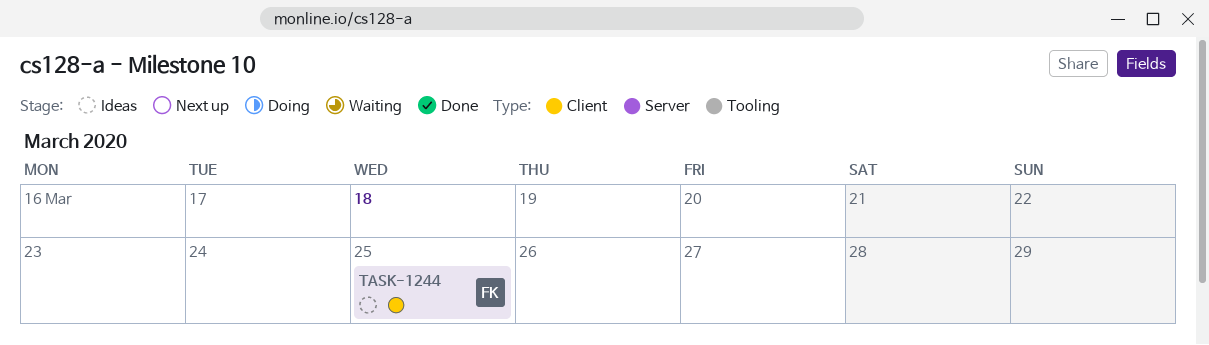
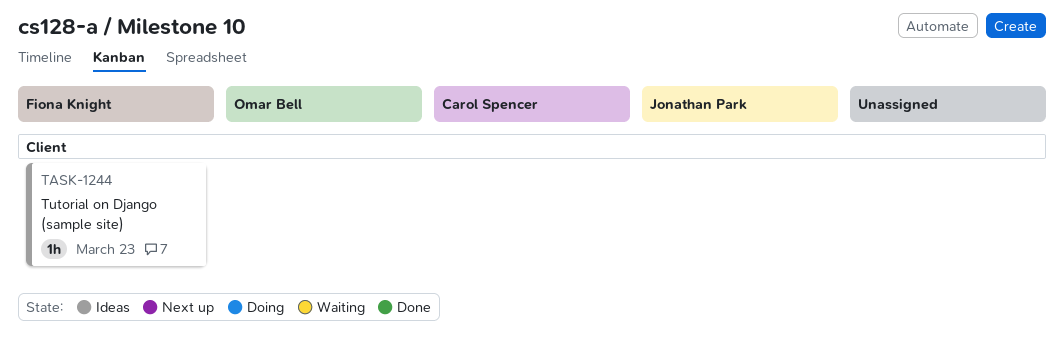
TASK-1244, due: Mar 25 -> Mar 23

